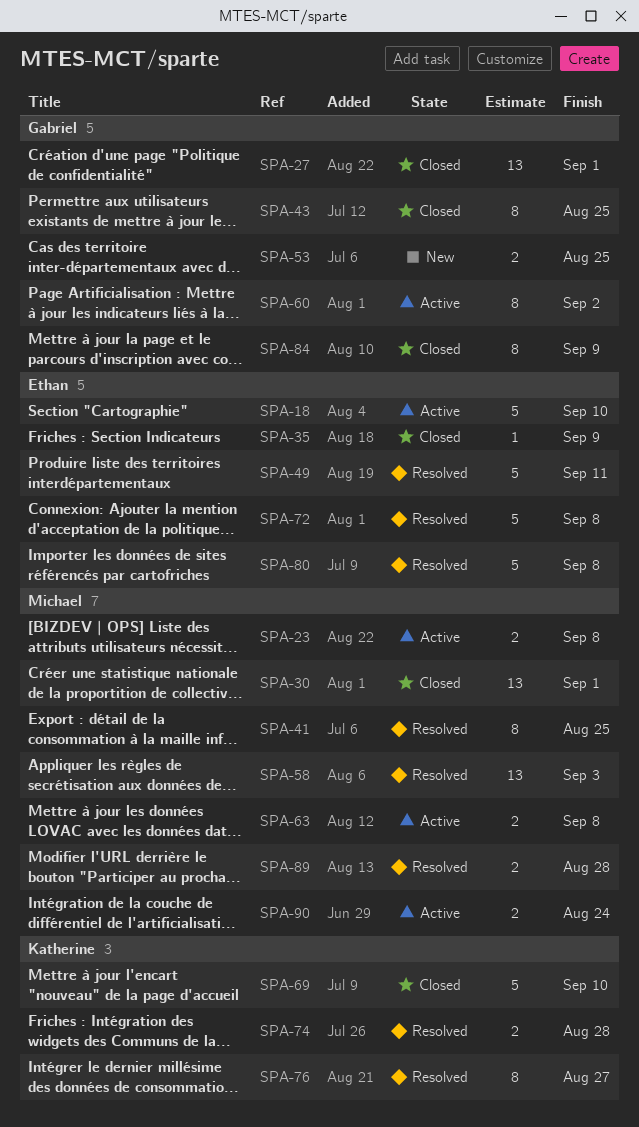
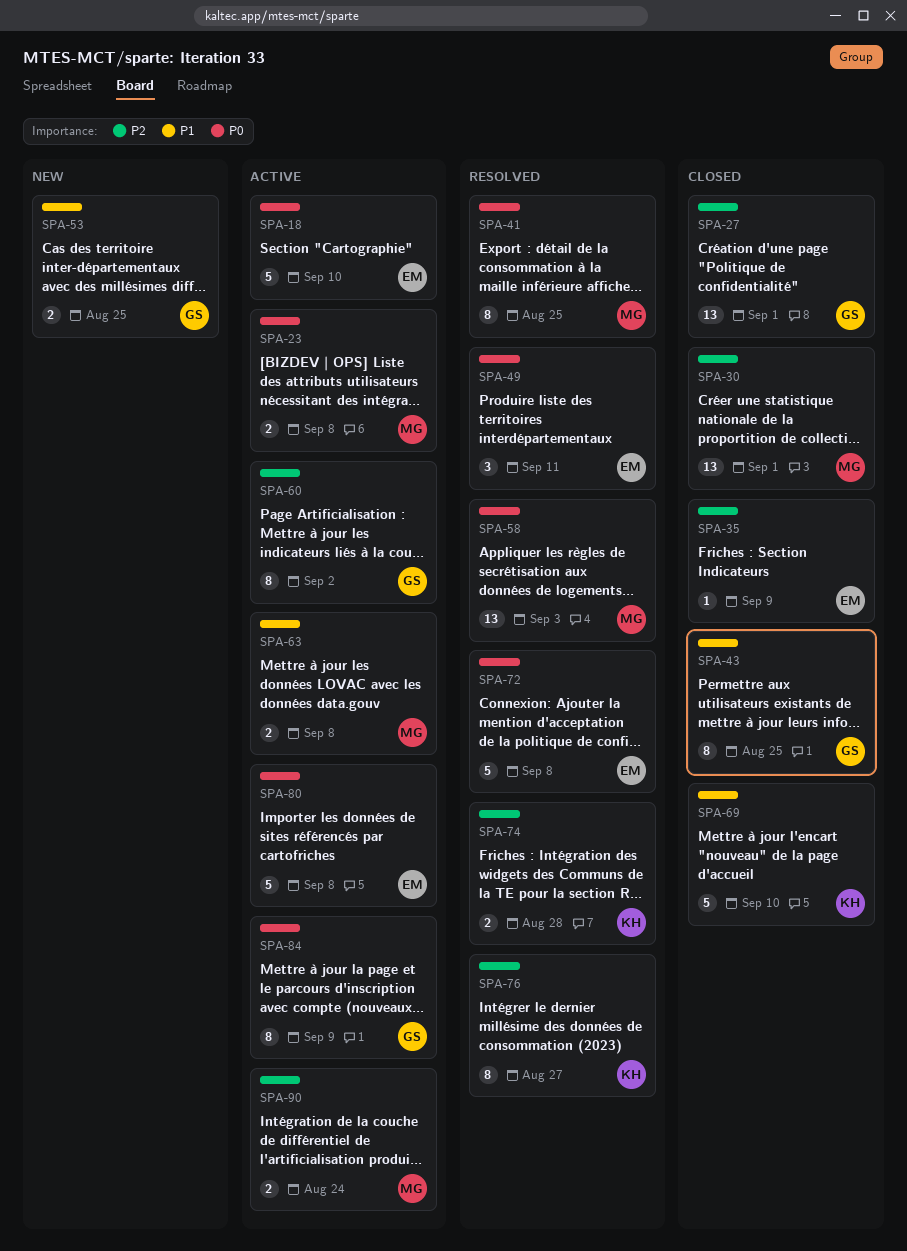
SPA-49, estimate: 5 -> 3
SPA-80, status: Resolved -> Active
SPA-84, status: Closed -> Active
SPA-89: present -> none

